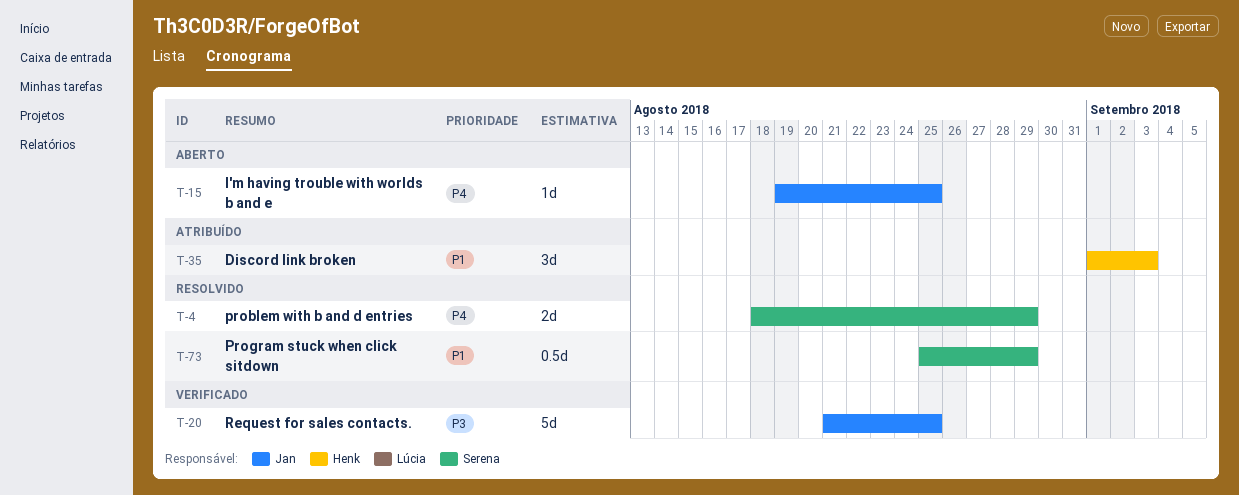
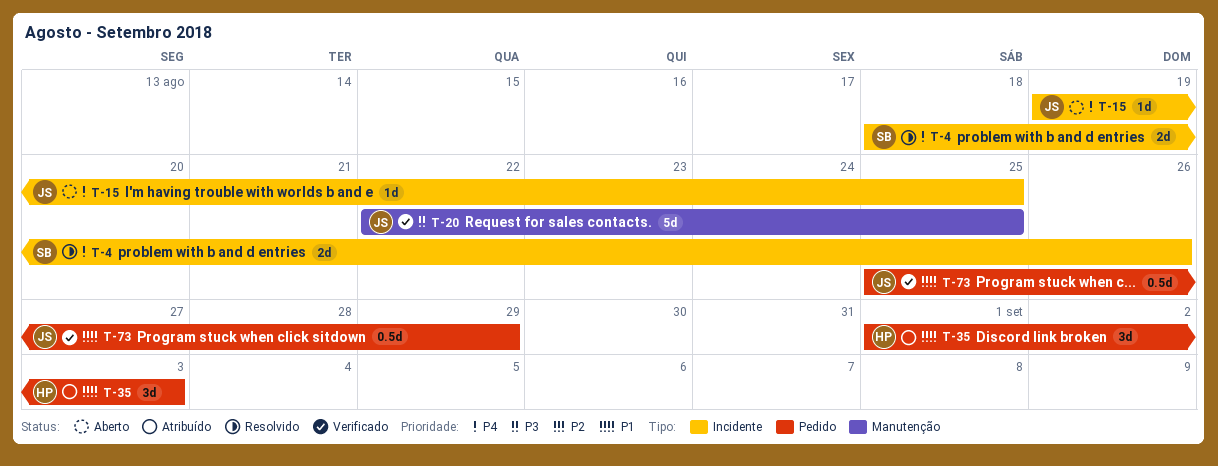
T-4, due: Aug 29 -> Aug 26
T-20, start: Aug 21 -> Aug 22
T-73, status: Resolvido -> Verificado
T-73, owner: Serena -> Jan

